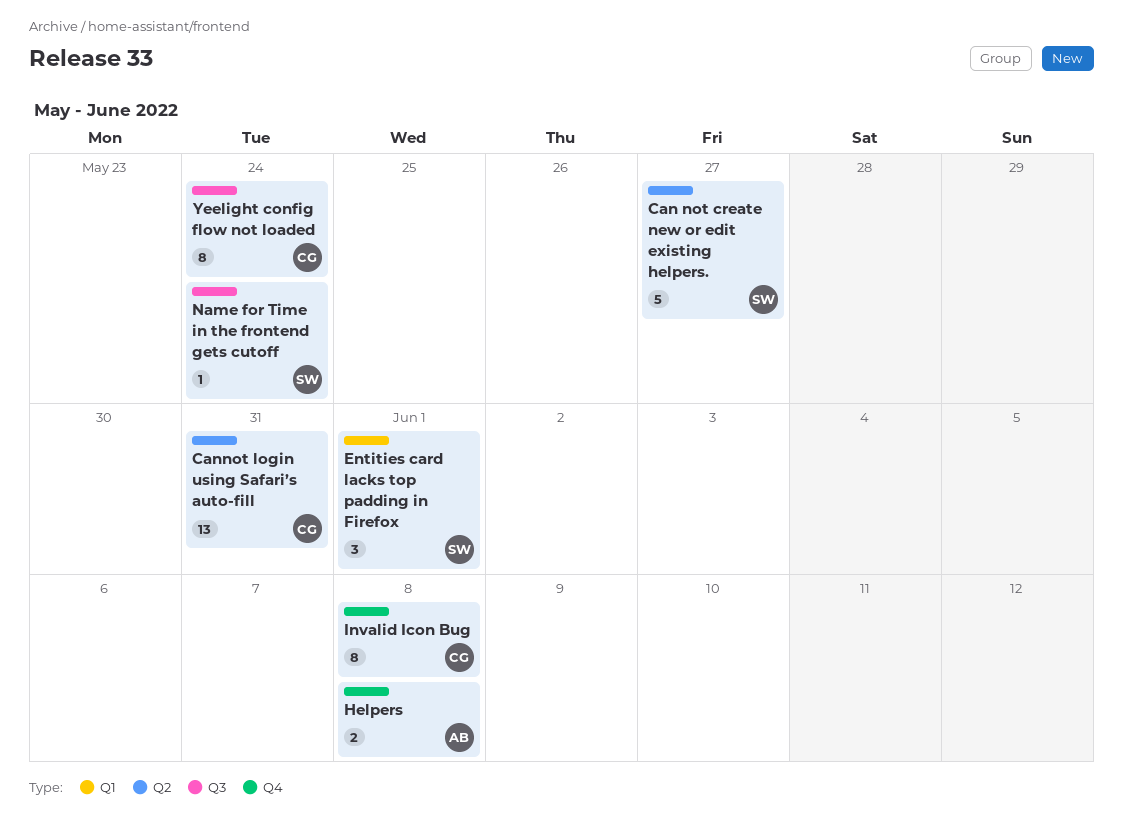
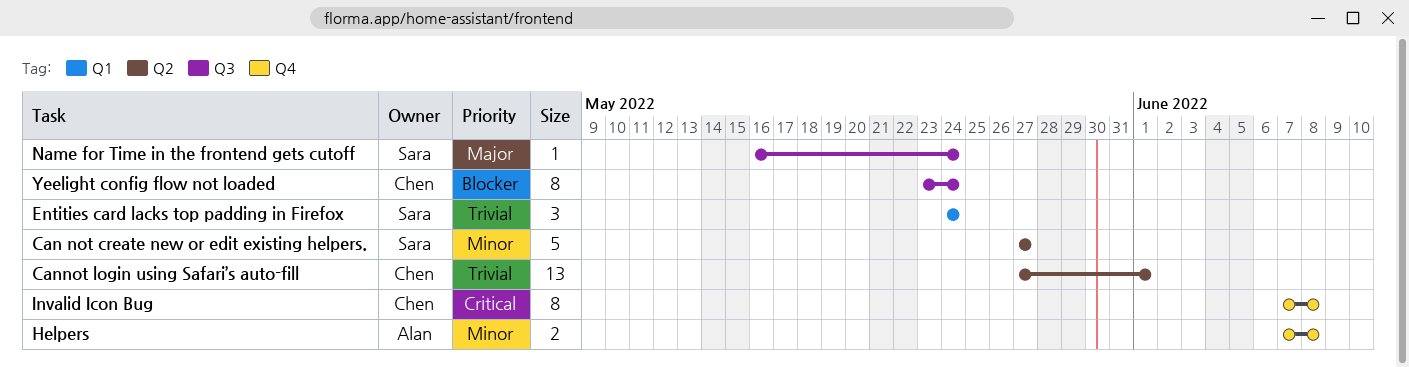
Cannot login using Safari’s auto-fill, due: May 31 -> Jun 1
Entities card lacks top padding in Firefox, due: Jun 1 -> May 24

